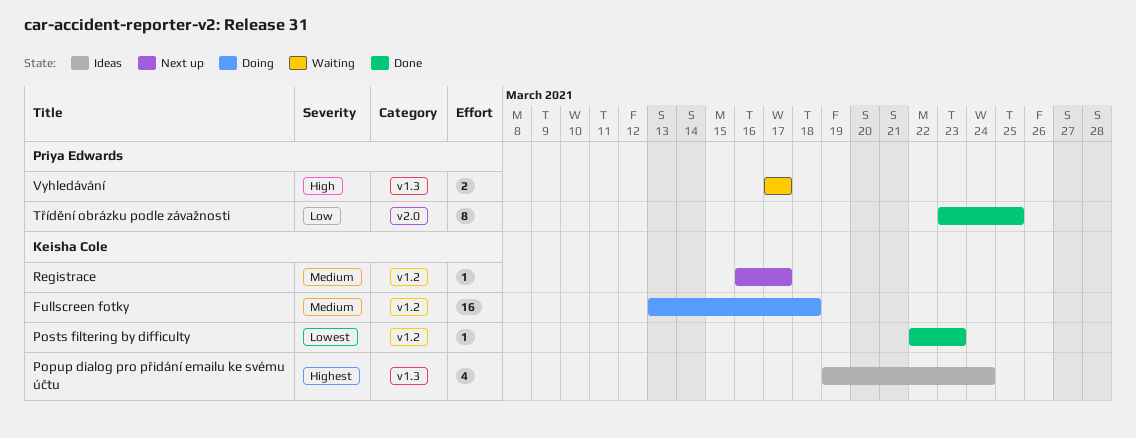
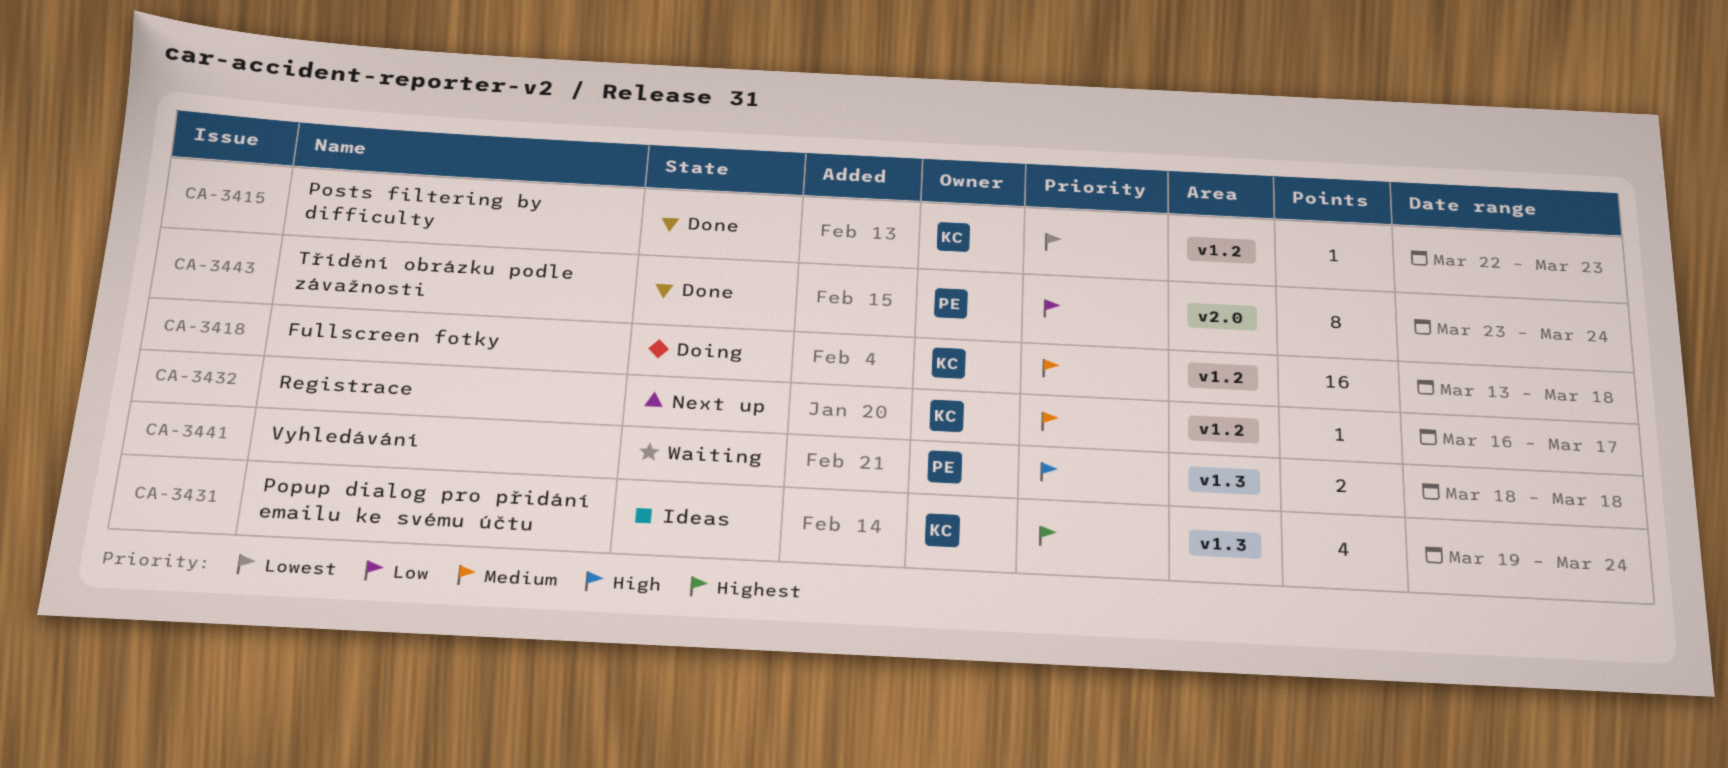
Třídění obrázku podle závažnosti, due: Mar 25 -> Mar 24
Vyhledávání, start: Mar 17 -> Mar 18
Vyhledávání, due: Mar 17 -> Mar 18

